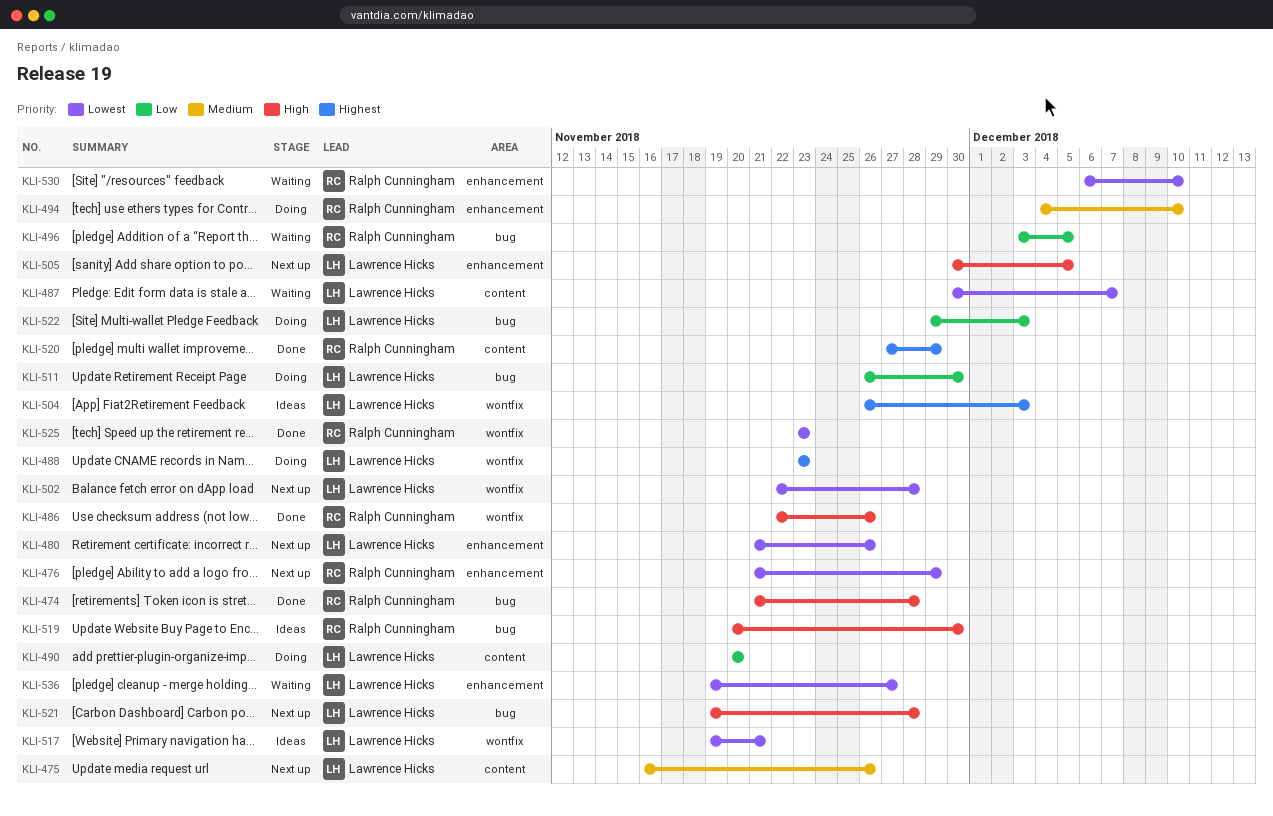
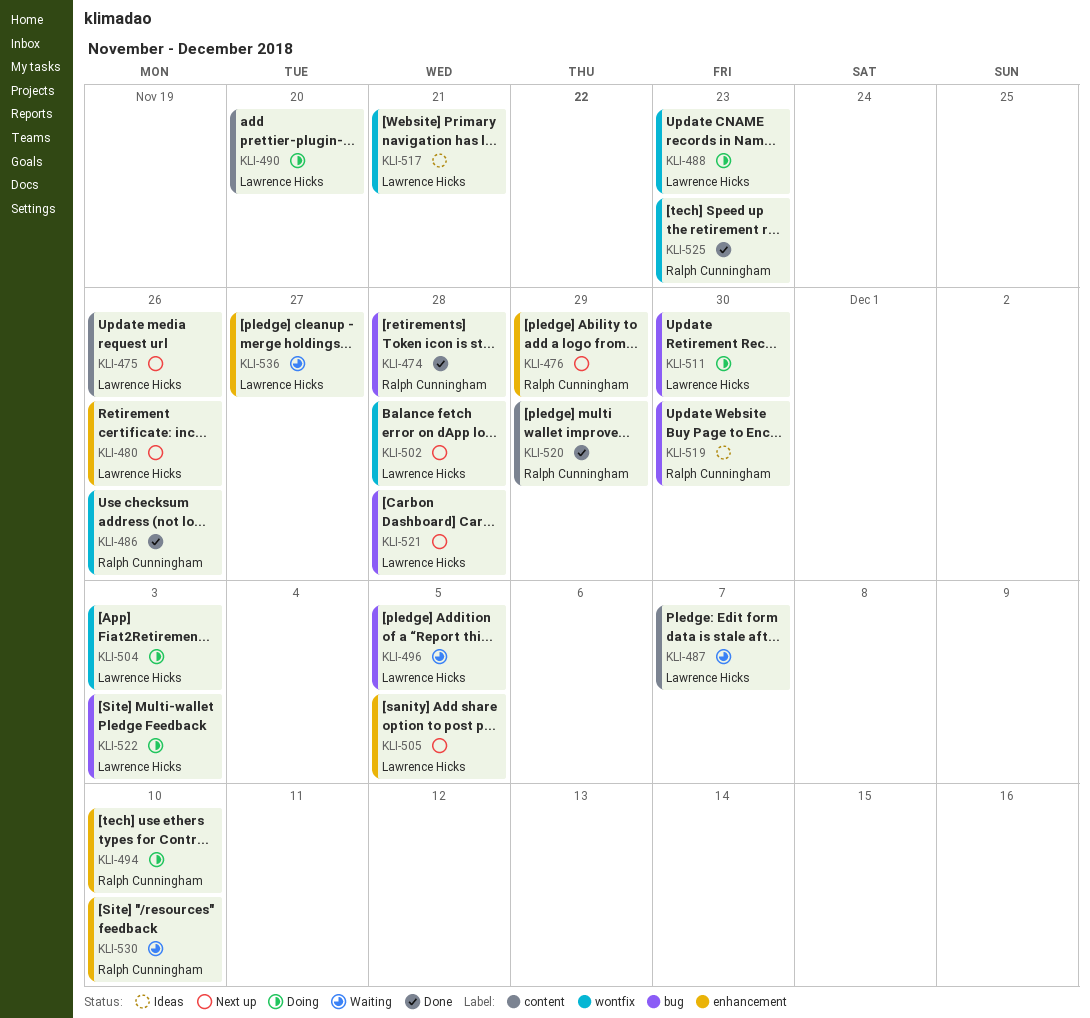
KLI-496, owner: Ralph Cunningham -> Lawrence Hicks
KLI-504, status: Ideas -> Doing

